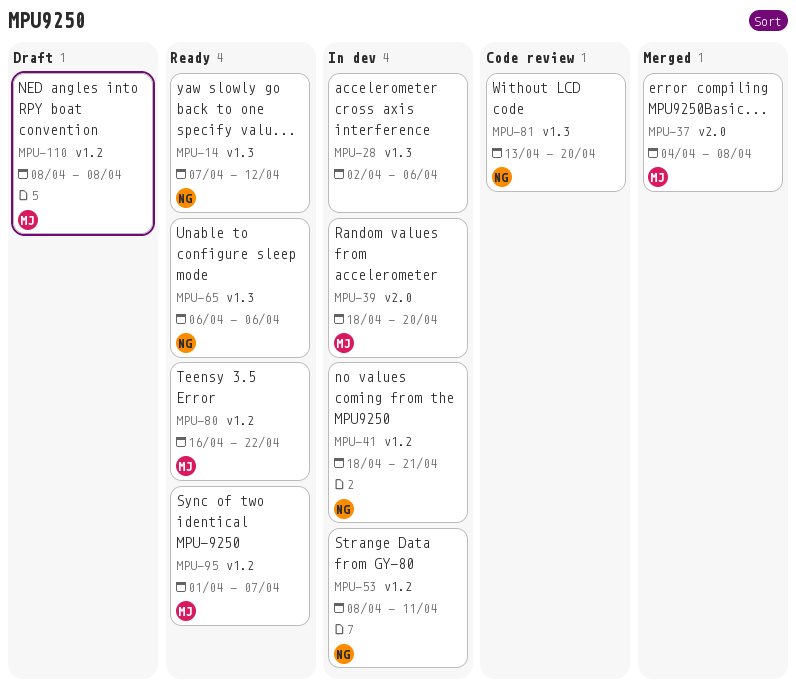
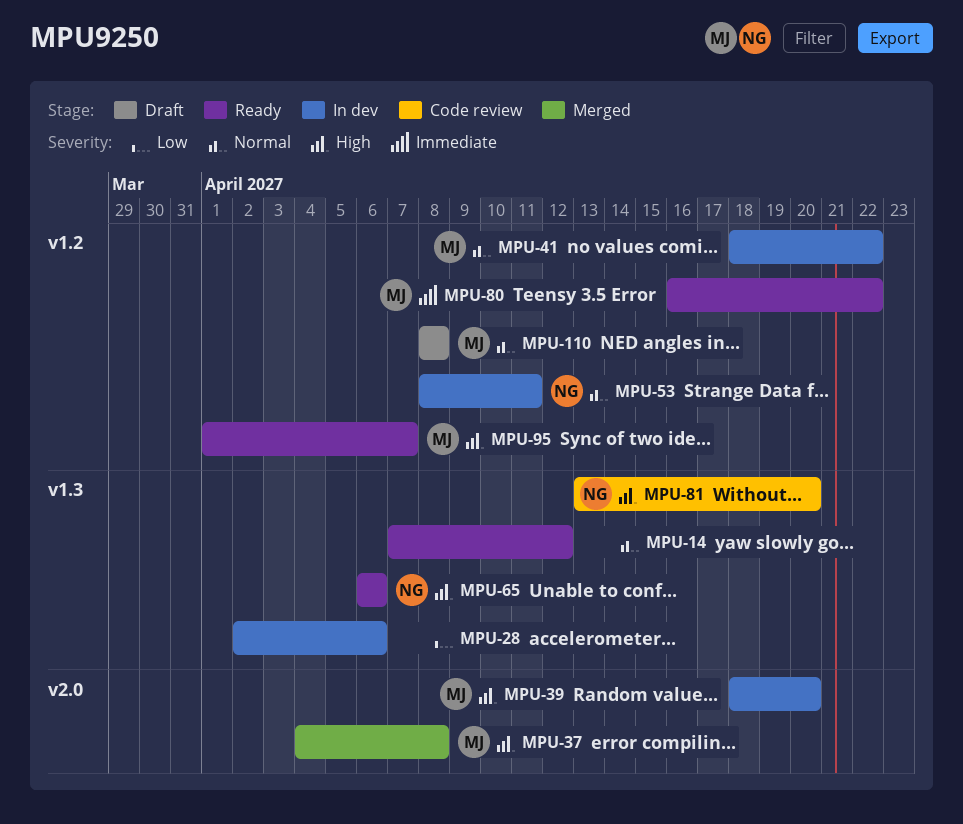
MPU-14, owner: NG -> none
MPU-41, owner: NG -> MJ
MPU-41, due: Apr 21 -> Apr 22

